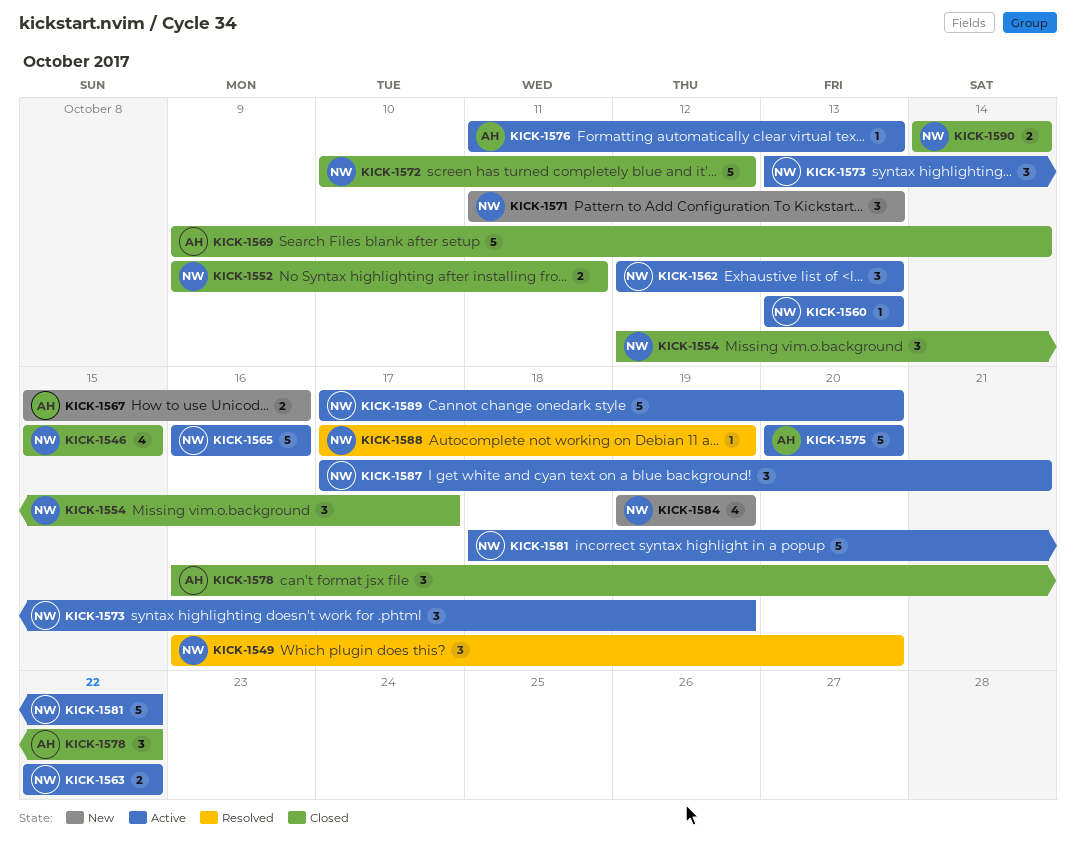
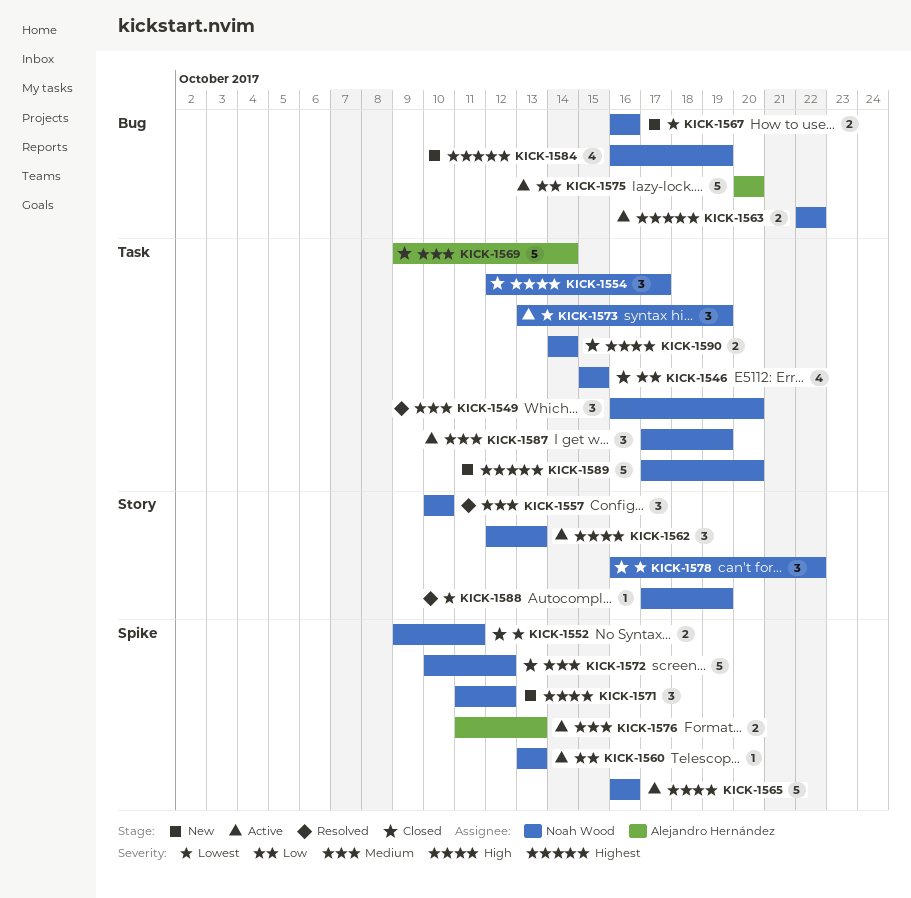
KICK-1557: none -> present
KICK-1567, owner: Alejandro Hernández -> Noah Wood
KICK-1567, start: Oct 15 -> Oct 16
KICK-1571, due: Oct 13 -> Oct 12
KICK-1576, estimate: 1 -> 2
KICK-1578, owner: Alejandro Hernández -> Noah Wood
KICK-1581: present -> none
KICK-1584, start: Oct 19 -> Oct 16
KICK-1587, due: Oct 21 -> Oct 19
KICK-1589, status: Active -> New

